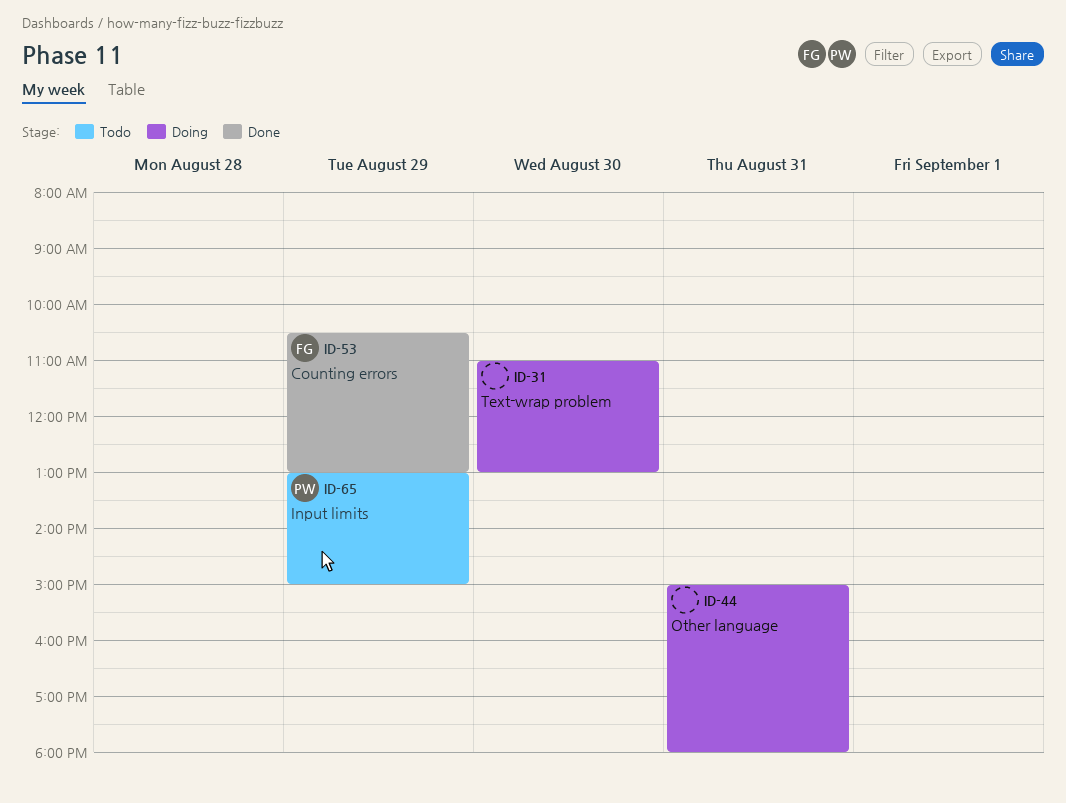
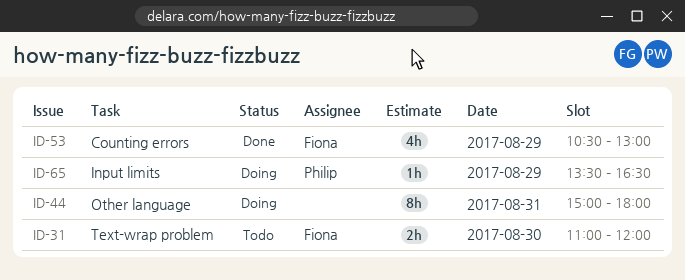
ID-31, status: Doing -> Todo
ID-31, owner: none -> Fiona
ID-31, ends: 13:00 -> 12:00
ID-65, status: Todo -> Doing
ID-65, begins: 13:00 -> 13:30
ID-65, ends: 15:00 -> 16:30

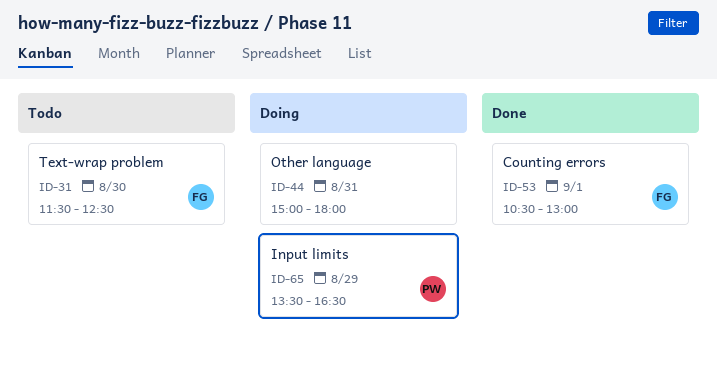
ID-31, begins: 11:00 -> 11:30
ID-31, ends: 12:00 -> 12:30
ID-53, day: Aug 29 -> Sep 1

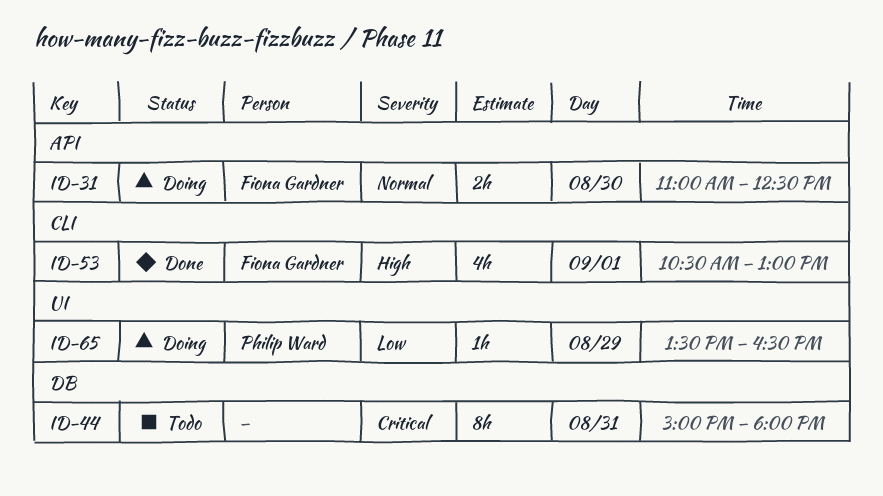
ID-31, status: Todo -> Doing
ID-31, begins: 11:30 -> 11:00
ID-44, status: Doing -> Todo

